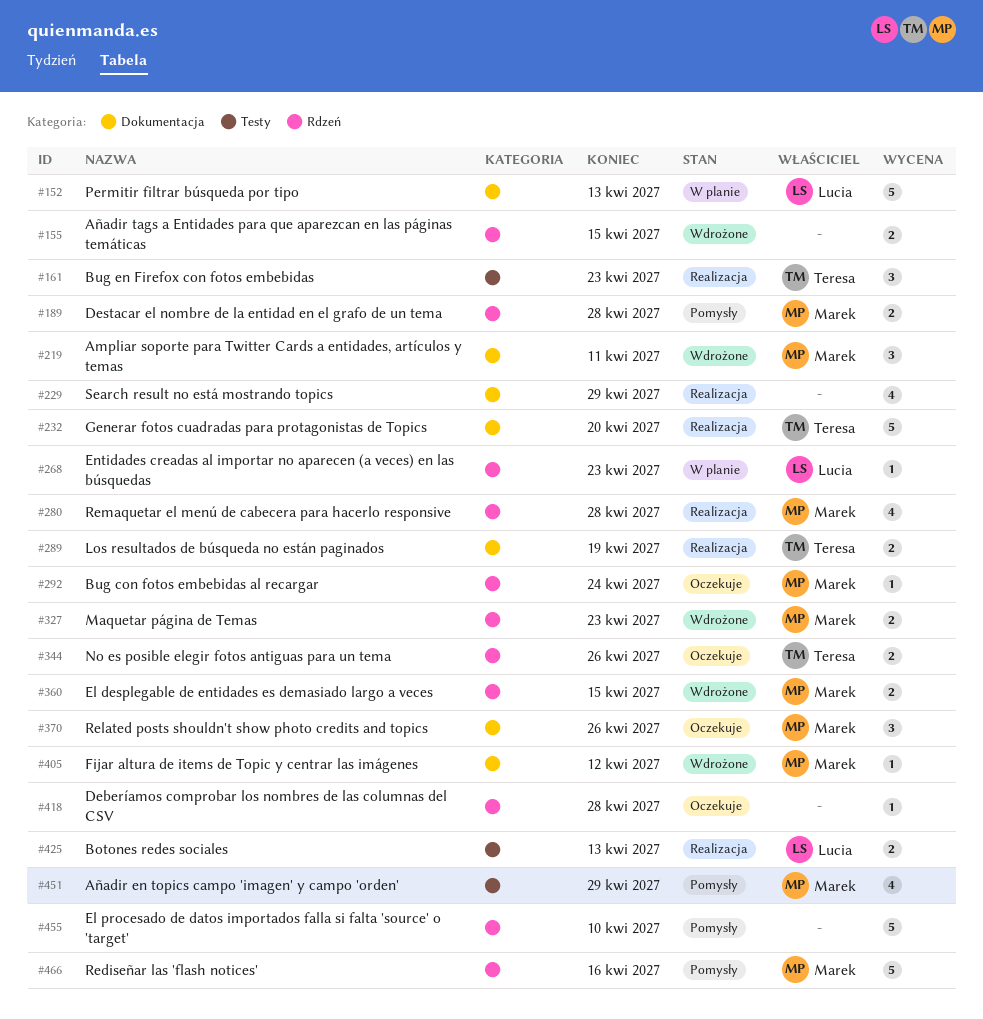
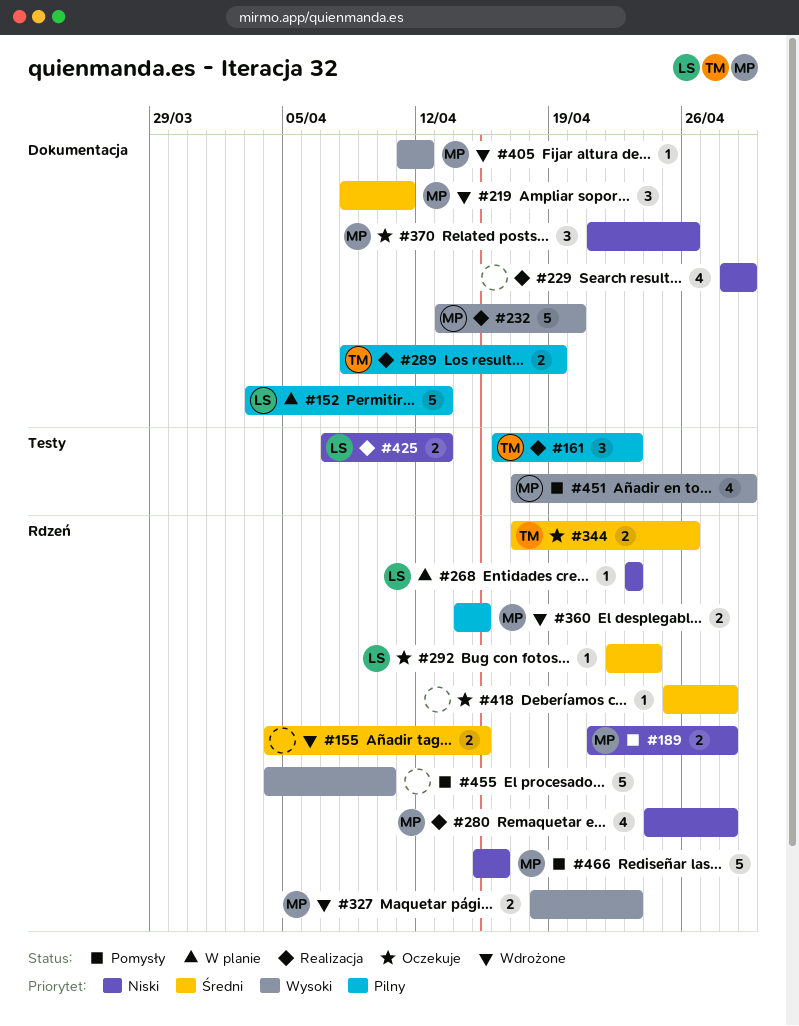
#232, owner: Teresa -> Marek
#292, owner: Marek -> Lucia

